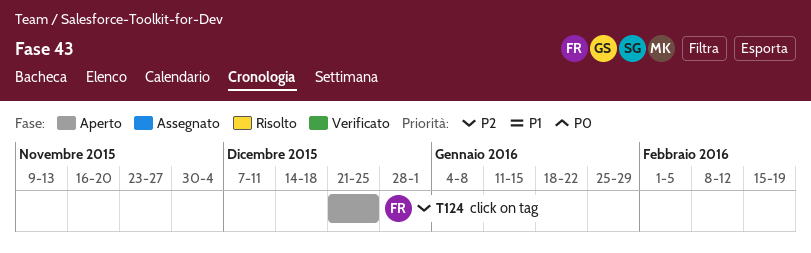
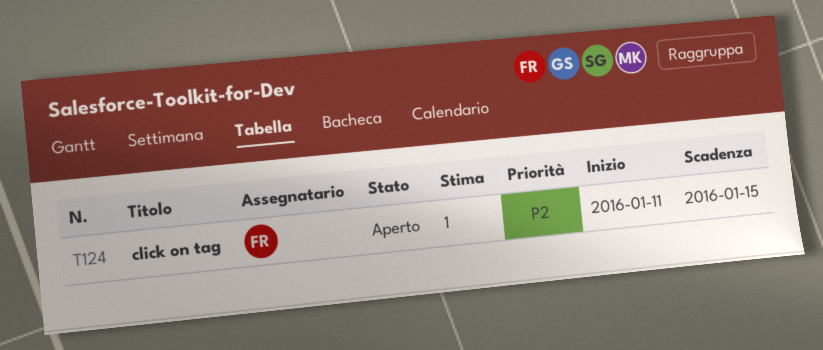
T124, start: Dec 21 -> Jan 11
T124, due: Dec 25 -> Jan 15

